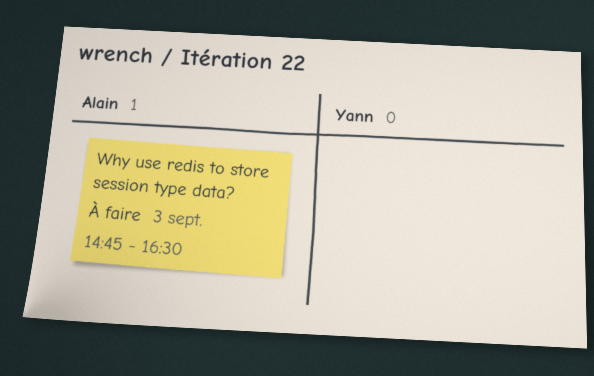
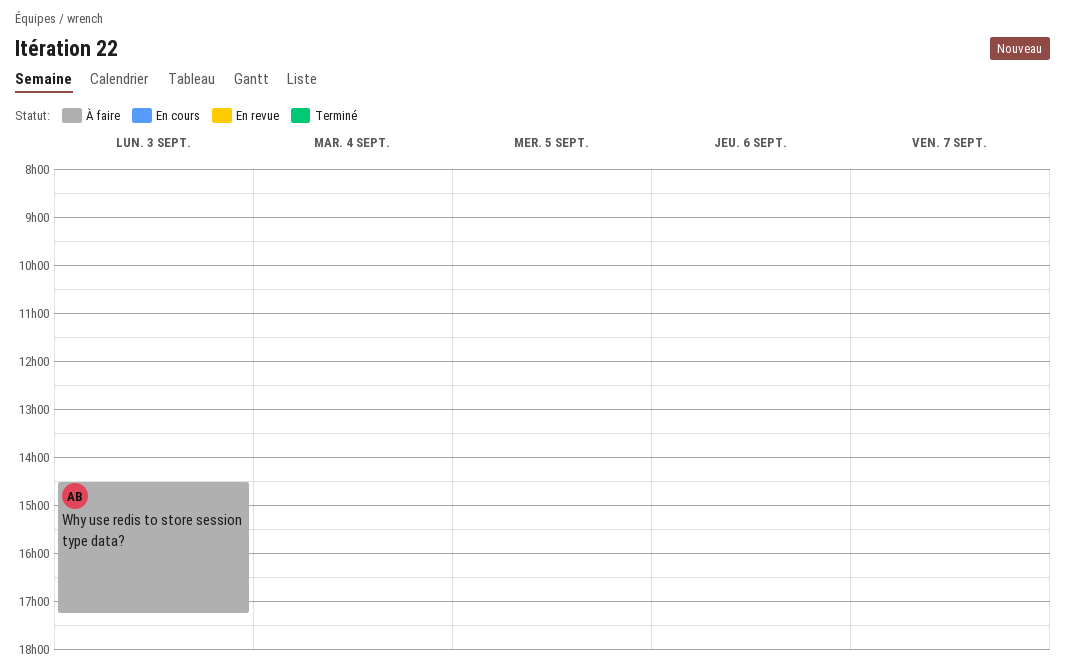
Why use redis to store session type data?, begins: 14:45 -> 14:30
Why use redis to store session type data?, ends: 16:30 -> 17:15

